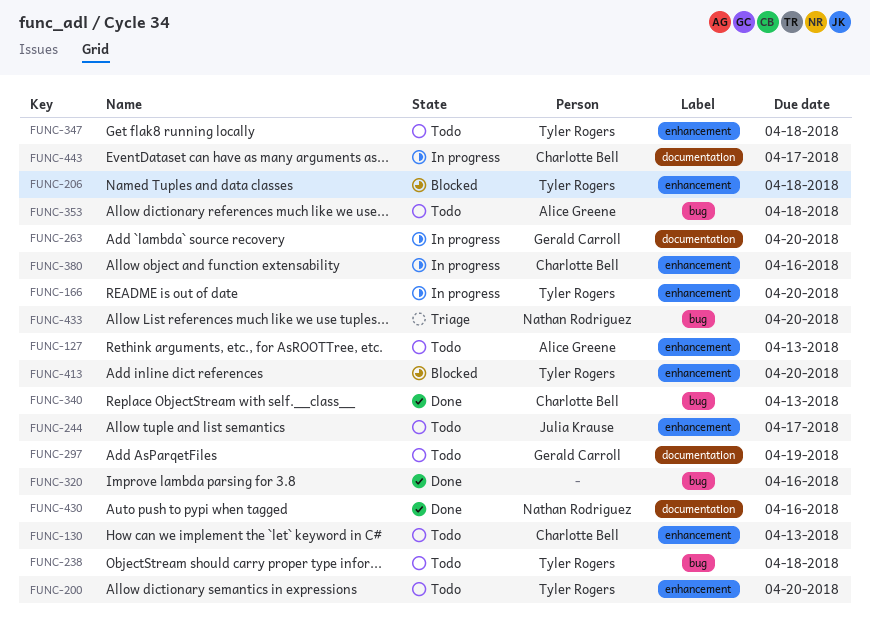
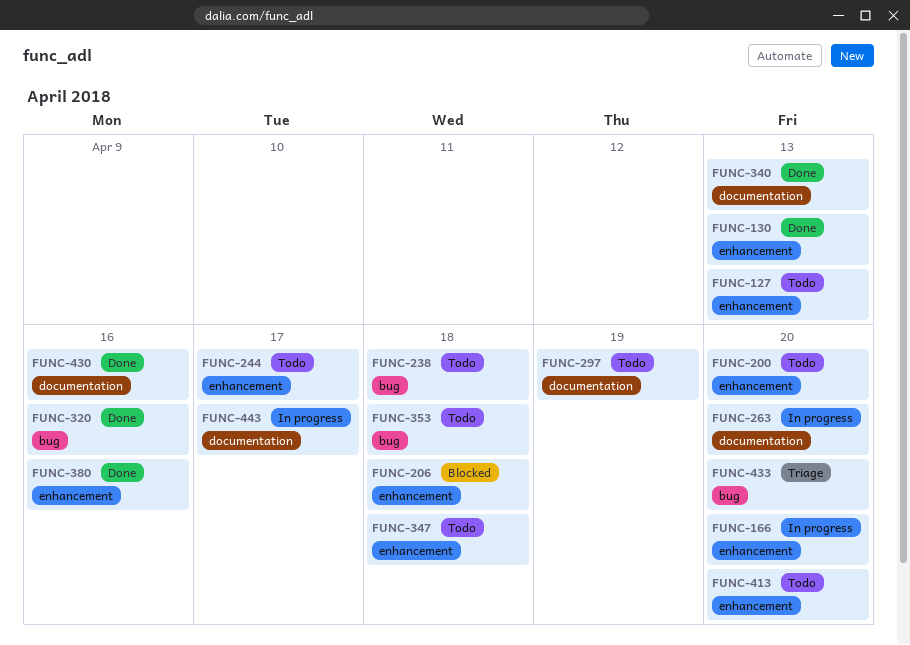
FUNC-130, status: Todo -> Done
FUNC-340, label: bug -> documentation
FUNC-380, status: In progress -> Done
FUNC-413, status: Blocked -> Todo

